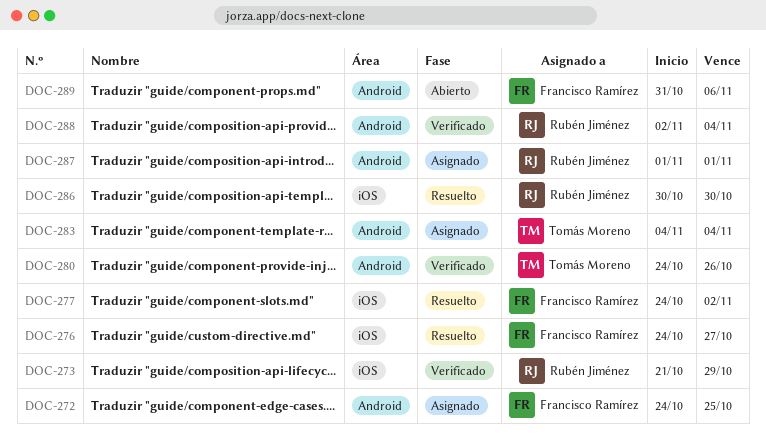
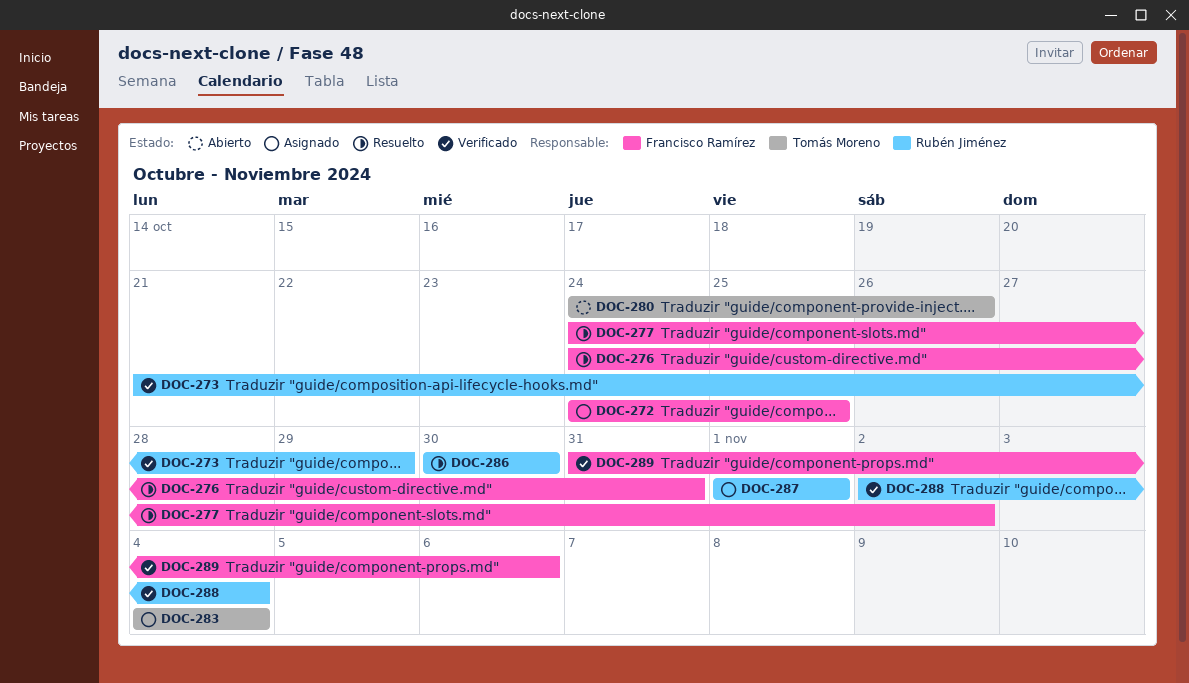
DOC-276, due: Oct 27 -> Oct 31
DOC-280, status: Verificado -> Abierto
DOC-289, status: Abierto -> Verificado

